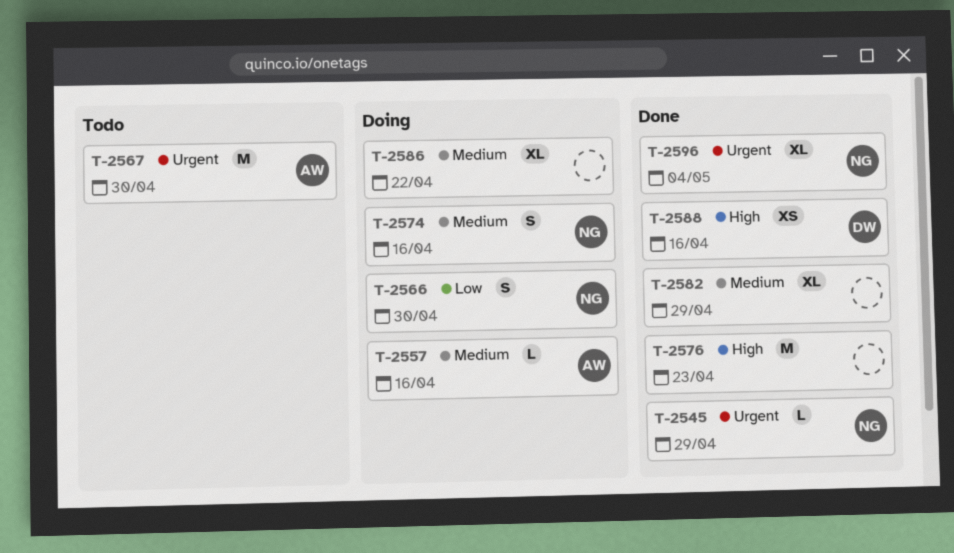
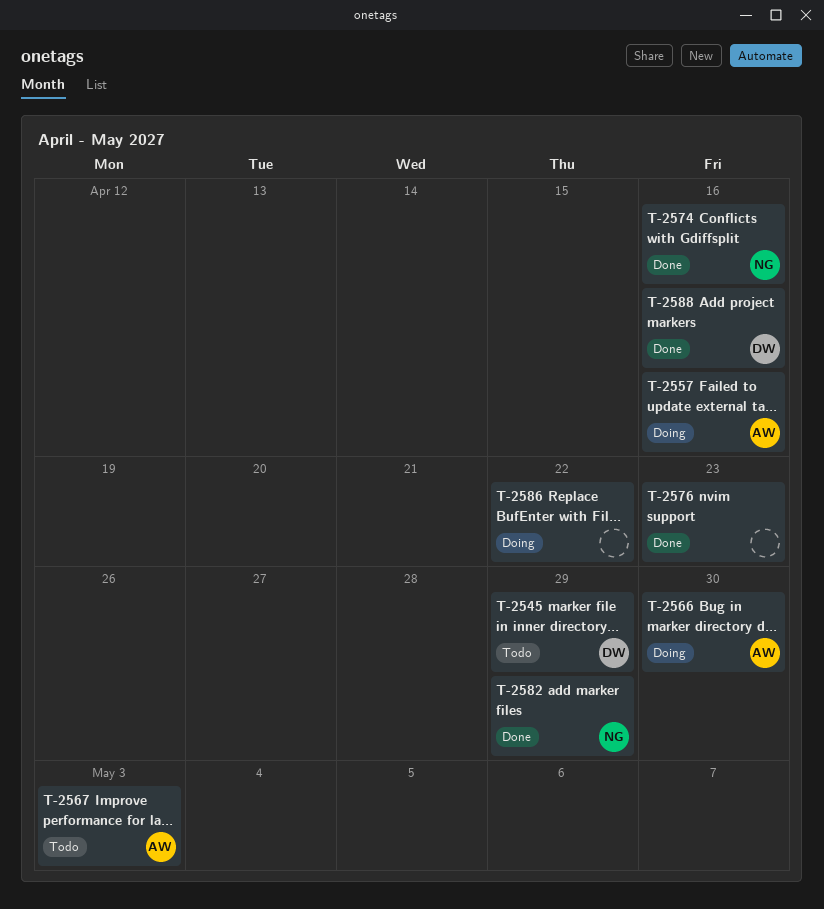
T-2545, status: Done -> Todo
T-2545, owner: NG -> DW
T-2566, owner: NG -> AW
T-2567, due: Apr 30 -> May 3
T-2574, status: Doing -> Done
T-2582, owner: none -> NG
T-2596: present -> none

